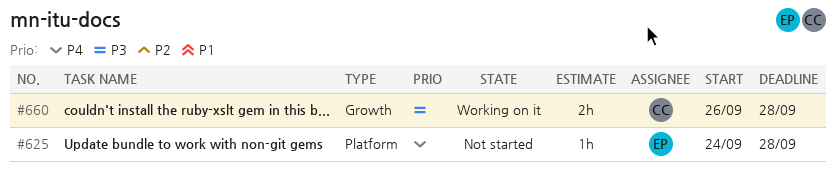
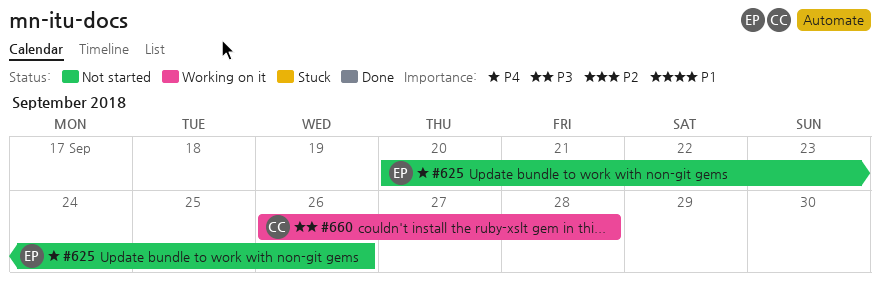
#625, start: Sep 24 -> Sep 20
#625, due: Sep 28 -> Sep 26

